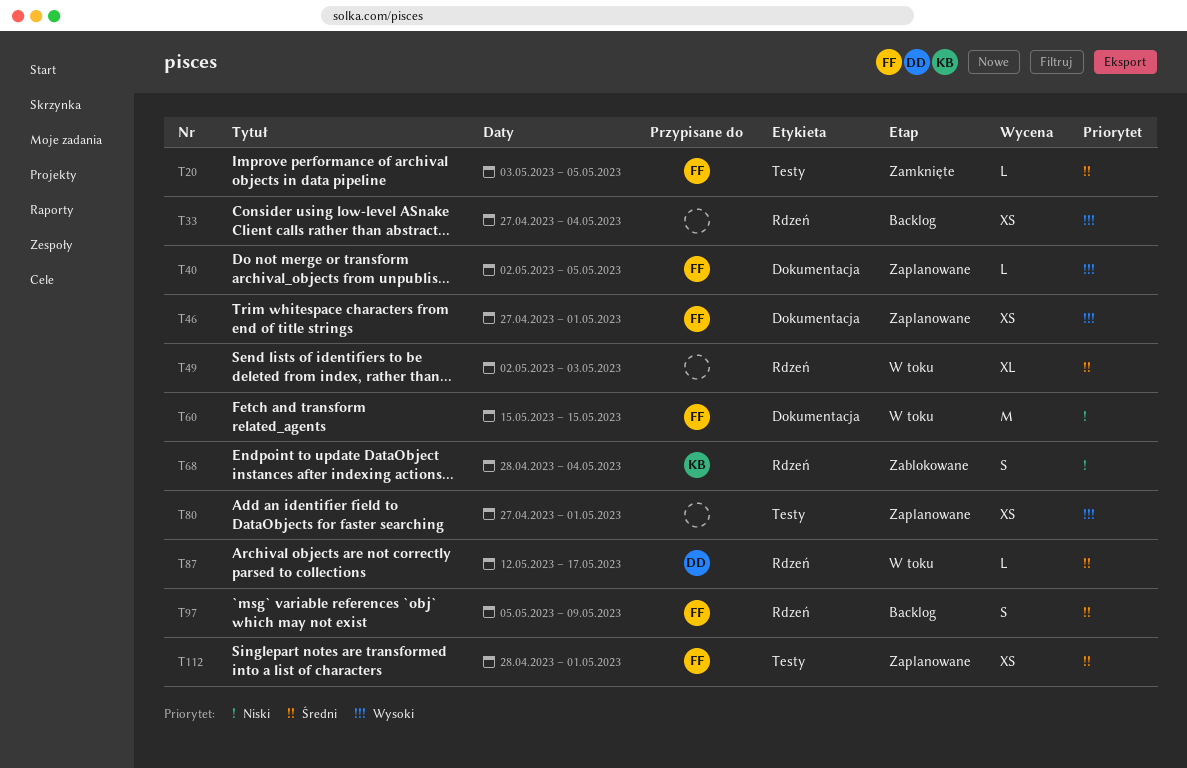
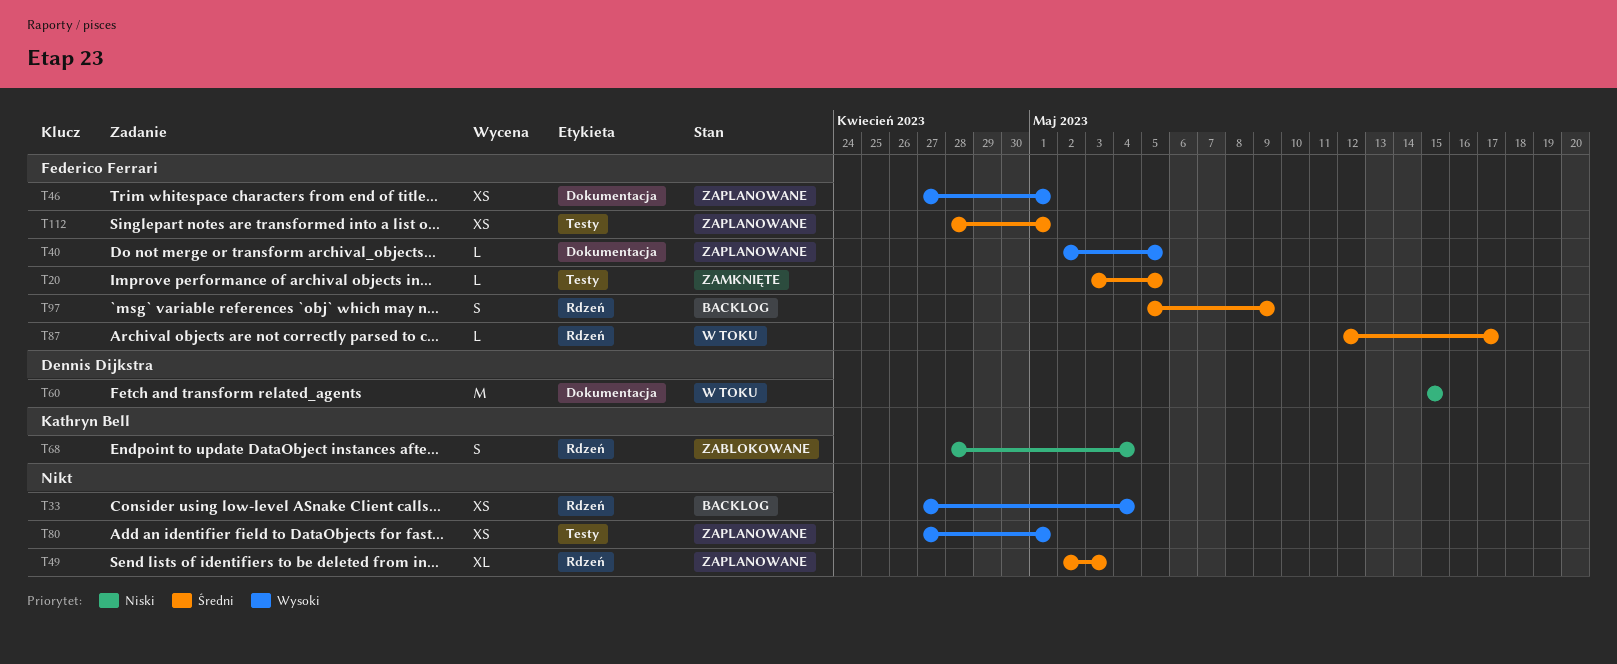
T49, status: W toku -> Zaplanowane
T60, owner: Federico Ferrari -> Dennis Dijkstra
T87, owner: Dennis Dijkstra -> Federico Ferrari

